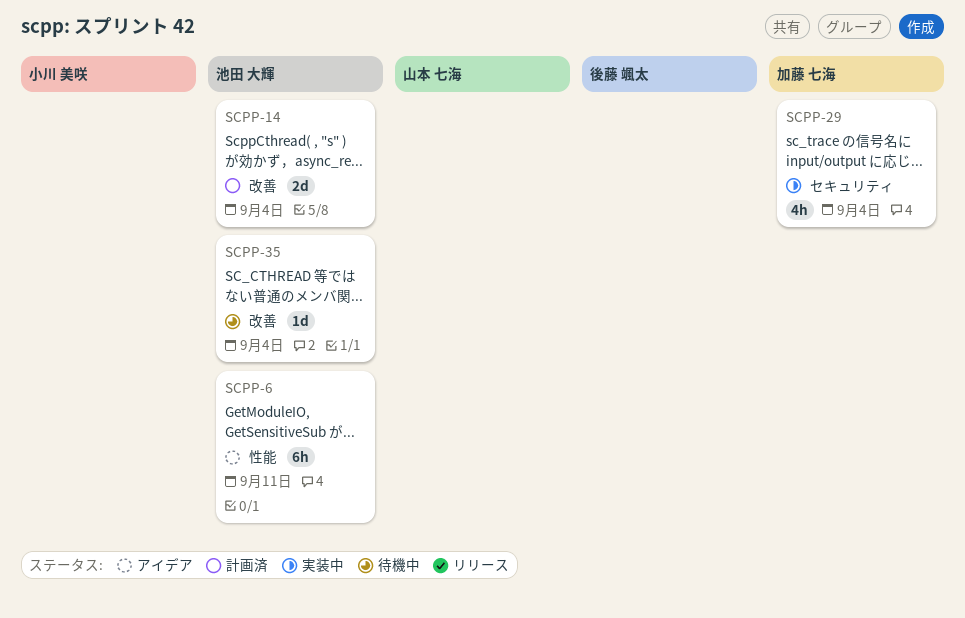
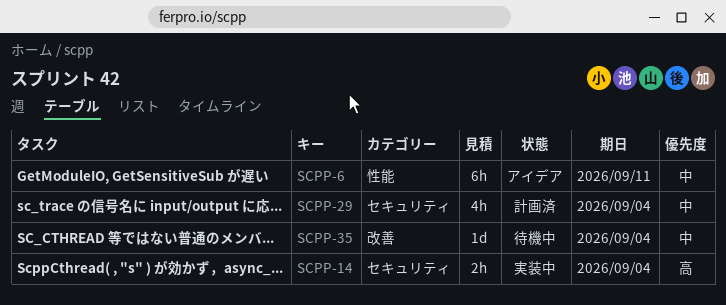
SCPP-14, status: 計画済 -> 実装中
SCPP-14, label: 改善 -> セキュリティ
SCPP-14, estimate: 2d -> 2h
SCPP-29, status: 実装中 -> 計画済

